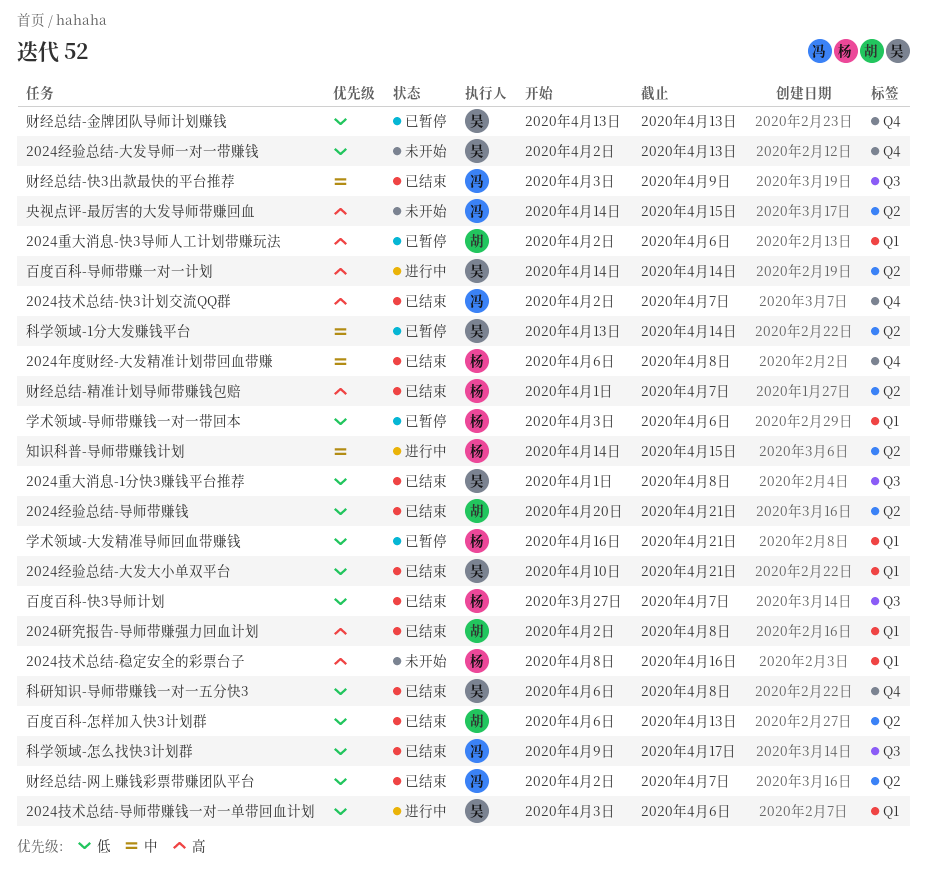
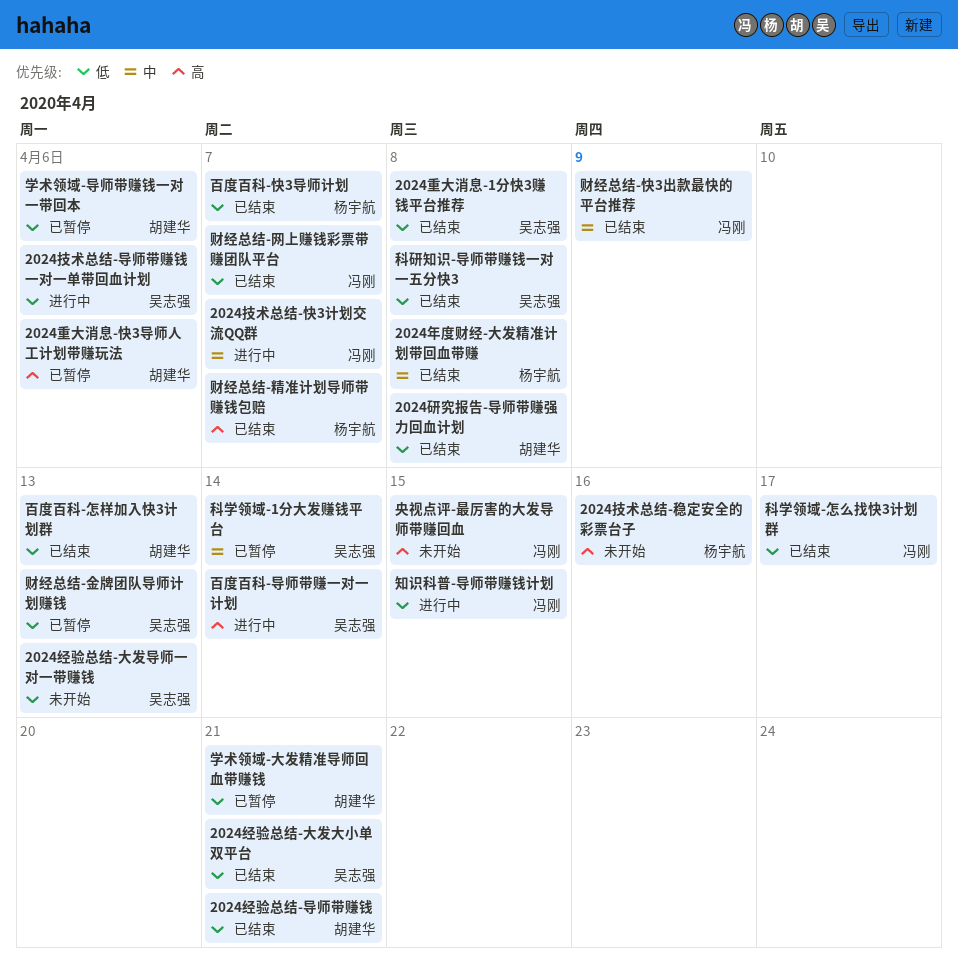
2024技术总结-快3计划交流QQ群, status: 已结束 -> 进行中
2024技术总结-快3计划交流QQ群, priority: 高 -> 中
2024研究报告-导师带赚强力回血计划, priority: 高 -> 低
学术领域-大发精准导师回血带赚钱, owner: 杨宇航 -> 胡建华
学术领域-导师带赚钱一对一带回本, owner: 杨宇航 -> 胡建华
知识科普-导师带赚钱计划, owner: 杨宇航 -> 冯刚
知识科普-导师带赚钱计划, priority: 中 -> 低

